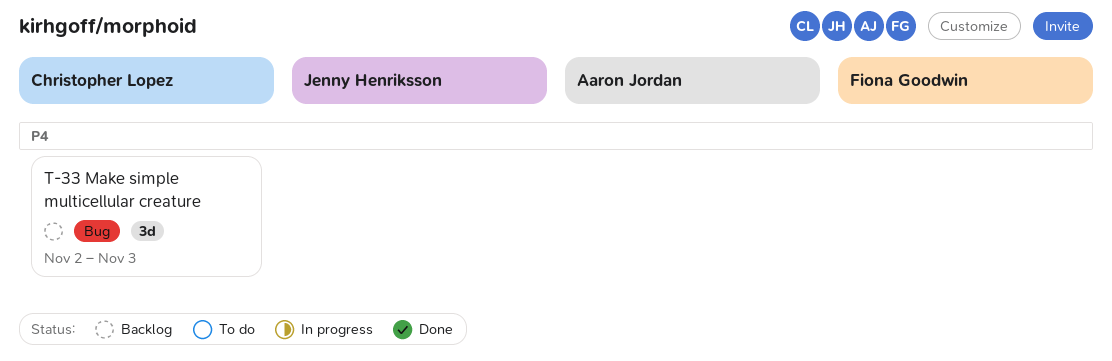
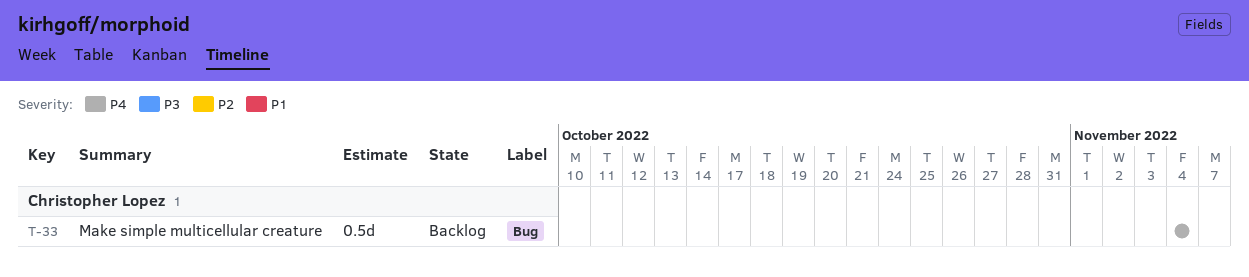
T-33, estimate: 3d -> 0.5d
T-33, start: Nov 2 -> Nov 4
T-33, due: Nov 3 -> Nov 4

